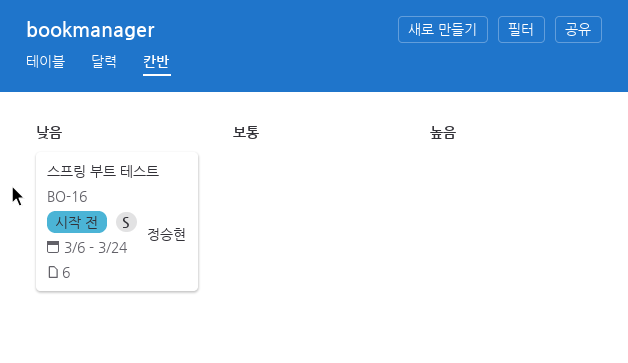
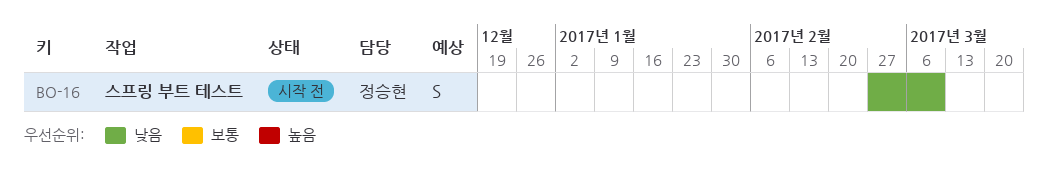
BO-16, start: Mar 6 -> Feb 27
BO-16, due: Mar 24 -> Mar 10

